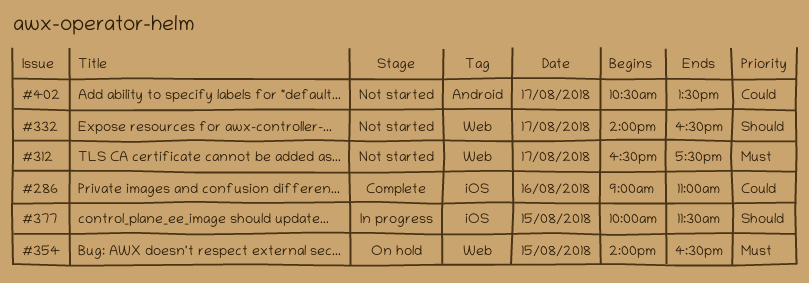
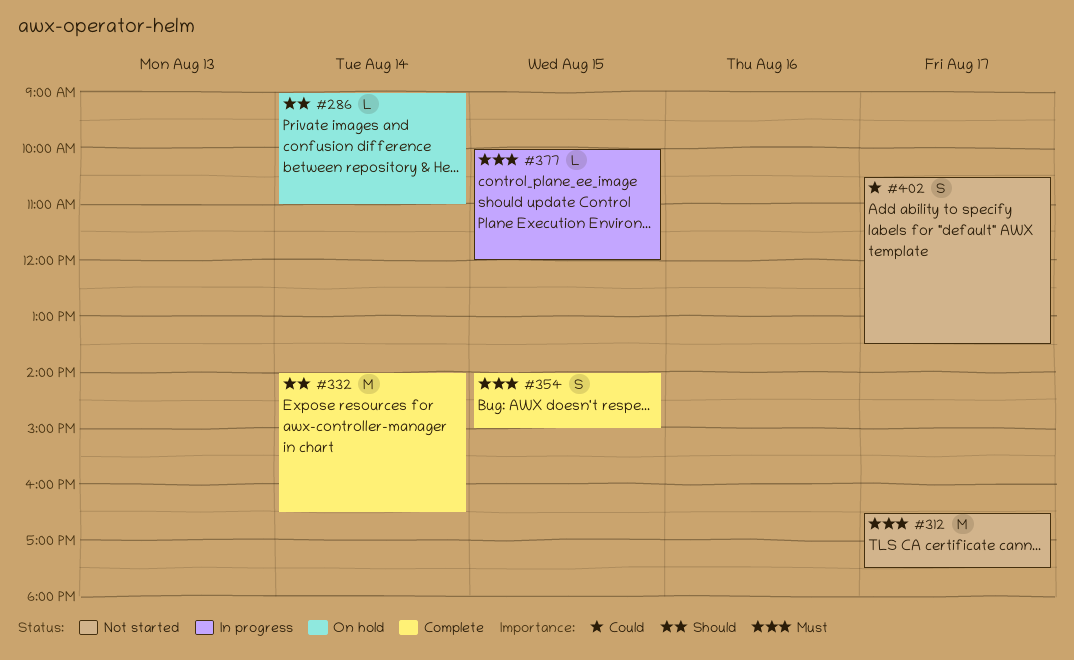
#286, status: Complete -> On hold
#286, priority: Could -> Should
#286, day: Aug 16 -> Aug 14
#332, status: Not started -> Complete
#332, day: Aug 17 -> Aug 14
#354, status: On hold -> Complete
#354, ends: 16:30 -> 15:00
#377, priority: Should -> Must
#377, ends: 11:30 -> 12:00

